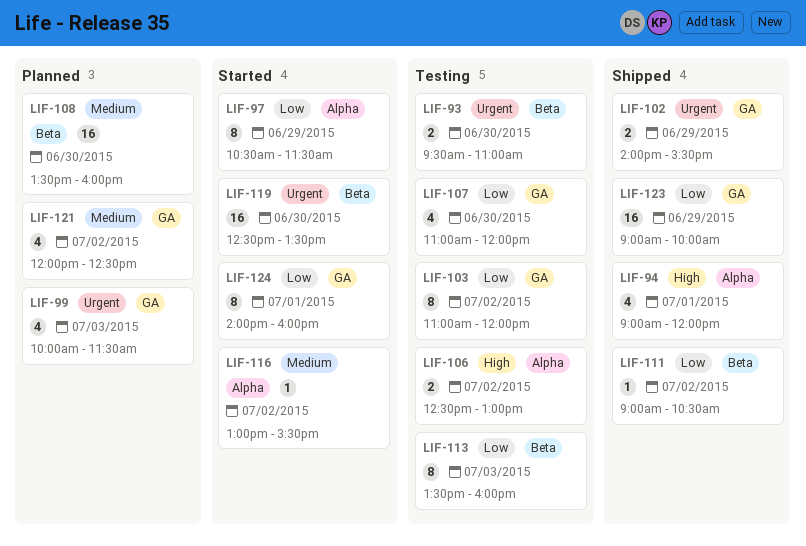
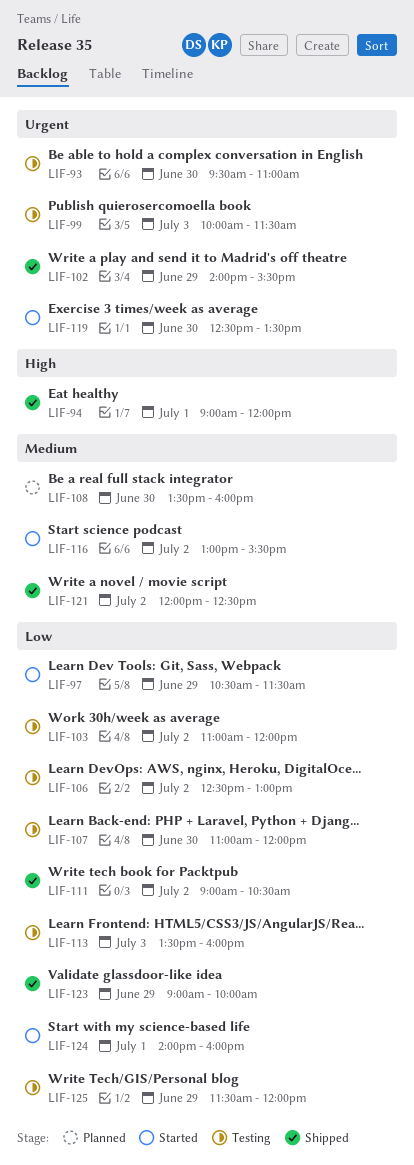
LIF-99, status: Planned -> Testing
LIF-106, priority: High -> Low
LIF-121, status: Planned -> Shipped
LIF-125: none -> present

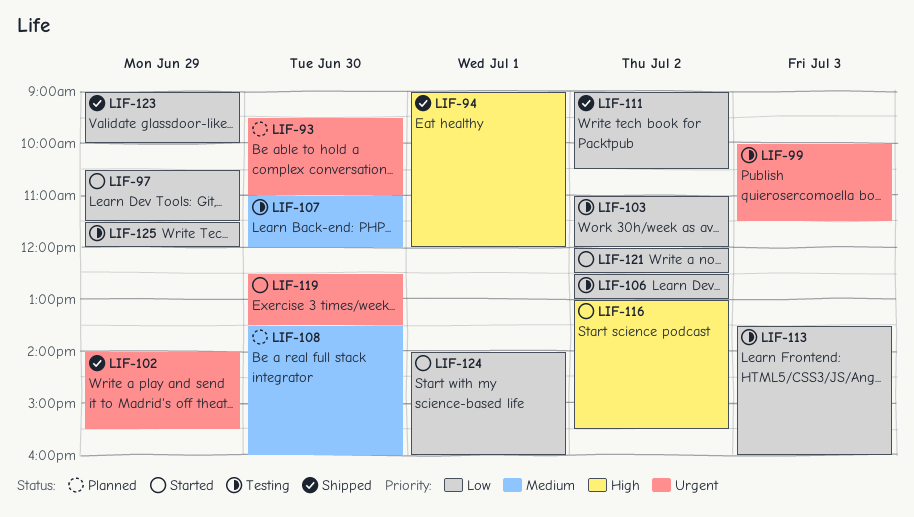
LIF-93, status: Testing -> Planned
LIF-107, priority: Low -> Medium
LIF-116, priority: Medium -> High
LIF-121, status: Shipped -> Started
LIF-121, priority: Medium -> Low

